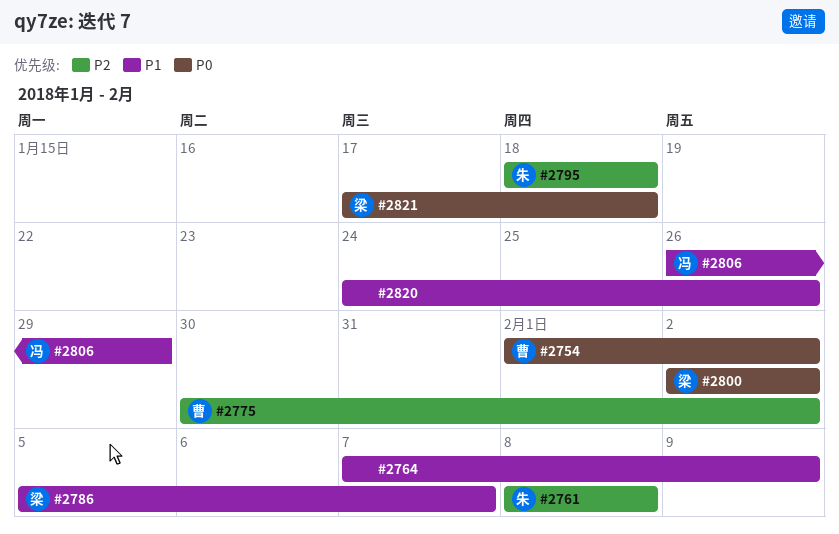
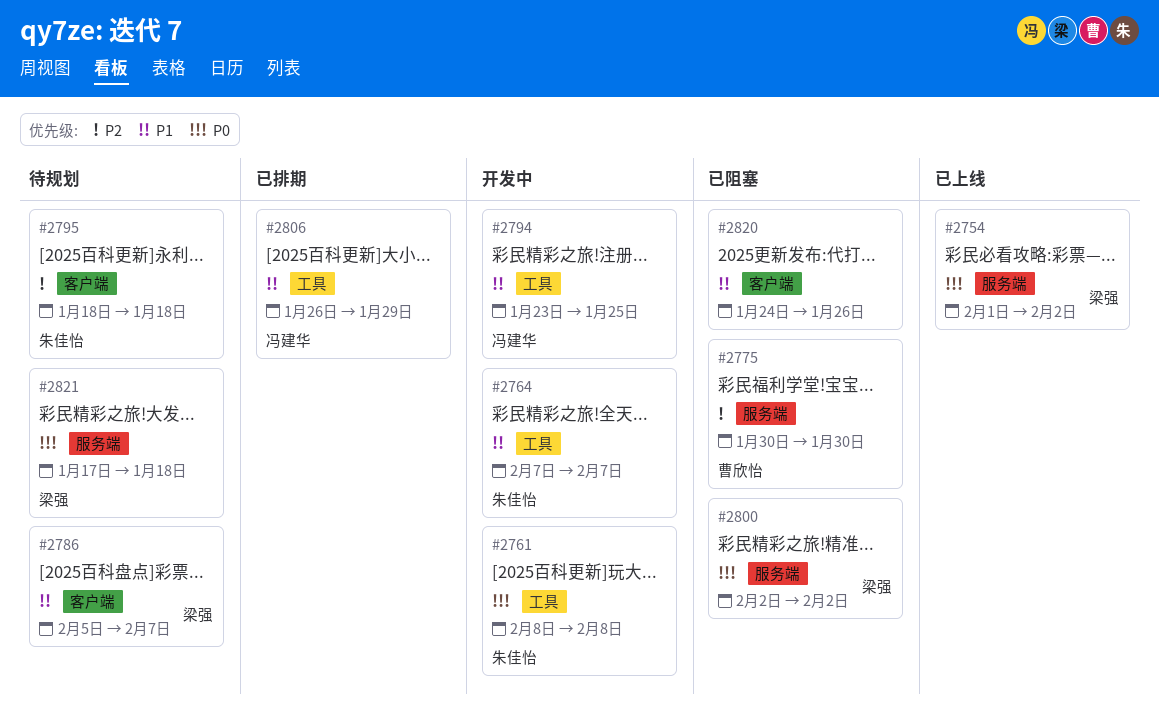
#2754, owner: 曹欣怡 -> 梁强
#2761, priority: P2 -> P0
#2764, owner: none -> 朱佳怡
#2764, due: Feb 9 -> Feb 7
#2775, due: Feb 2 -> Jan 30
#2794: none -> present

